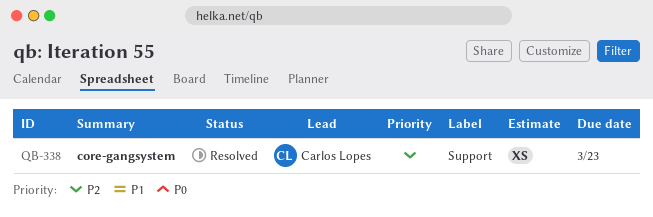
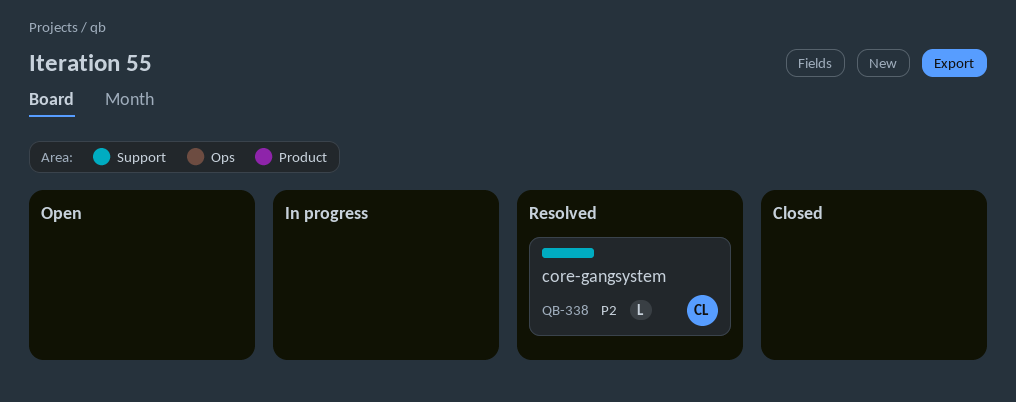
QB-338, estimate: XS -> L

